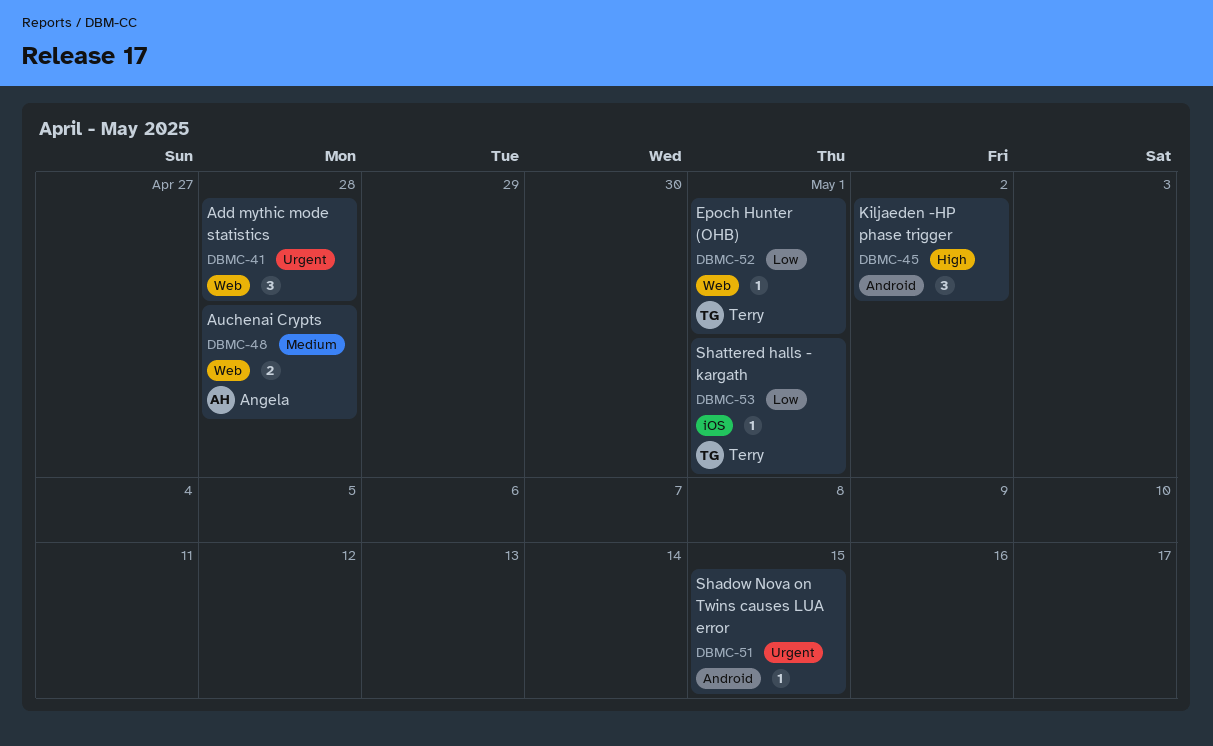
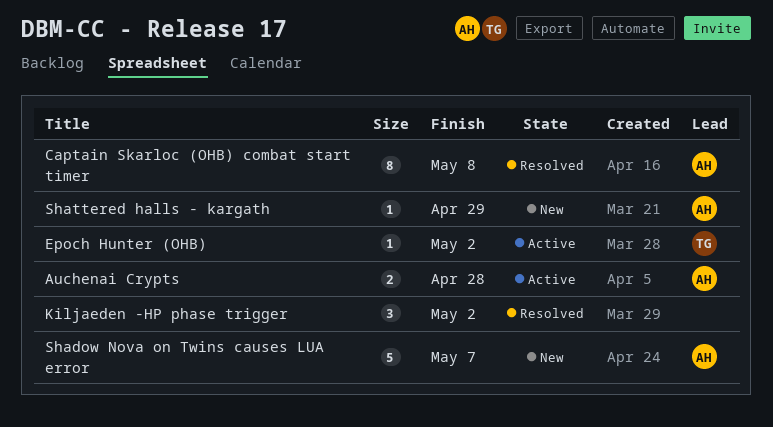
Add mythic mode statistics: present -> none
Captain Skarloc (OHB) combat start timer: none -> present
Epoch Hunter (OHB), due: May 1 -> May 2
Shadow Nova on Twins causes LUA error, owner: none -> Angela
Shadow Nova on Twins causes LUA error, estimate: 1 -> 5
Shadow Nova on Twins causes LUA error, due: May 15 -> May 7
Shattered halls - kargath, owner: Terry -> Angela
Shattered halls - kargath, due: May 1 -> Apr 29

